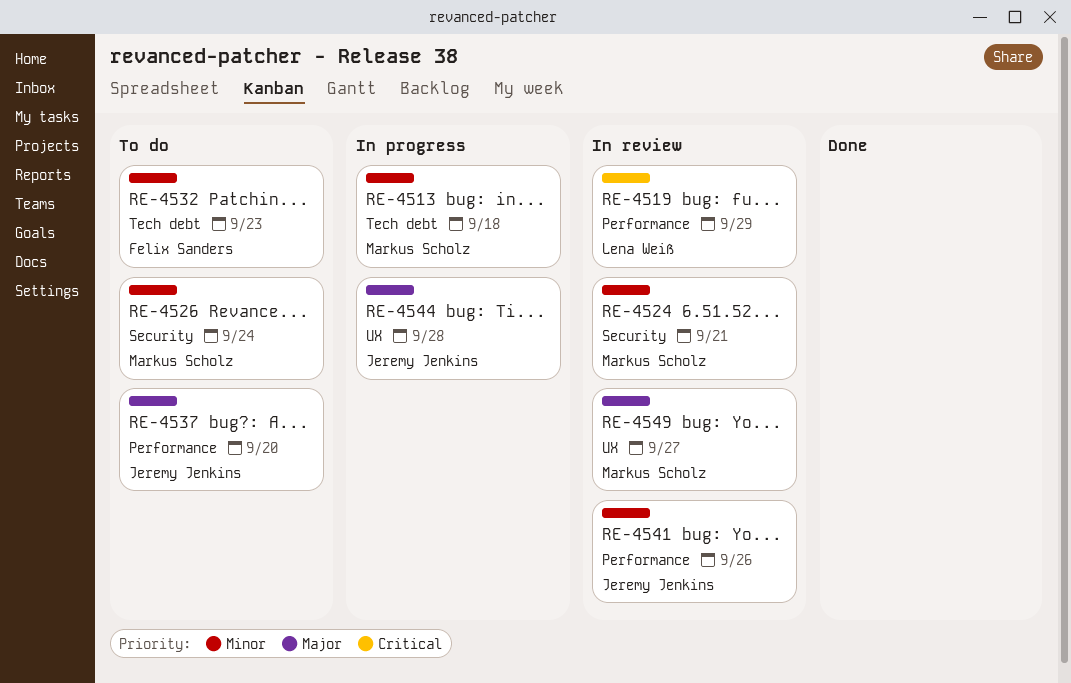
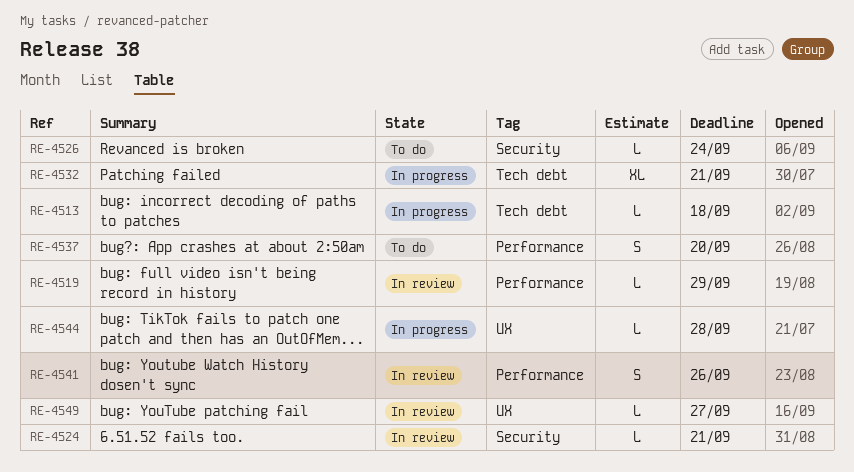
RE-4532, status: To do -> In progress
RE-4532, due: Sep 23 -> Sep 21

